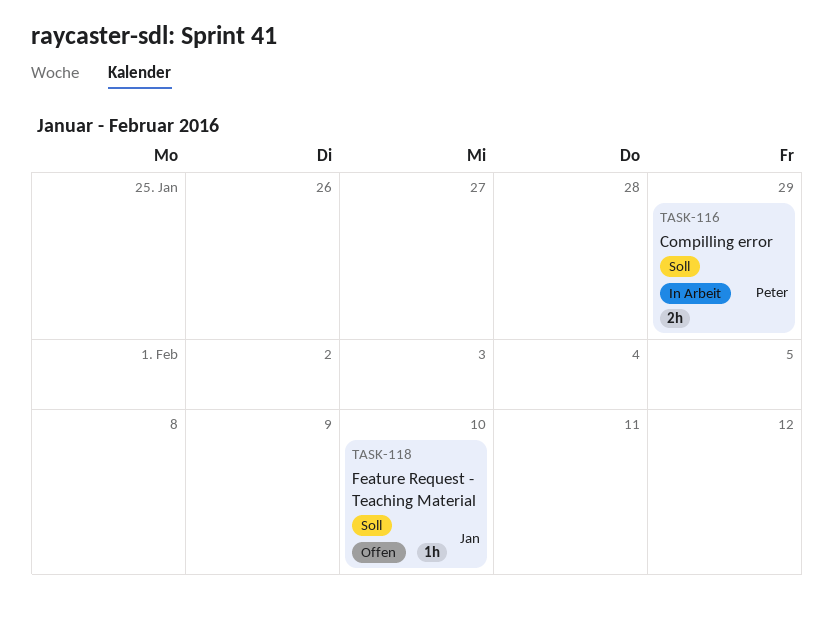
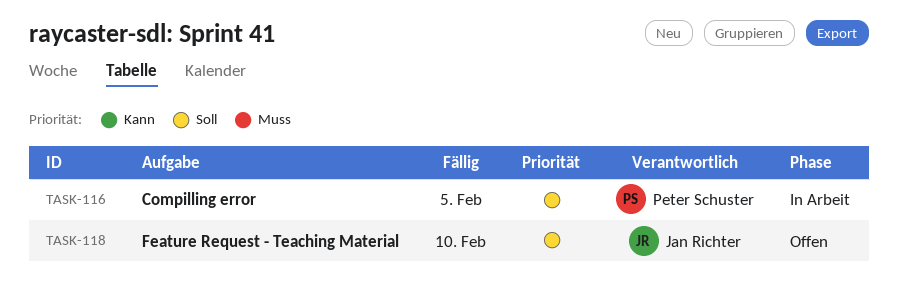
TASK-116, due: Jan 29 -> Feb 5

